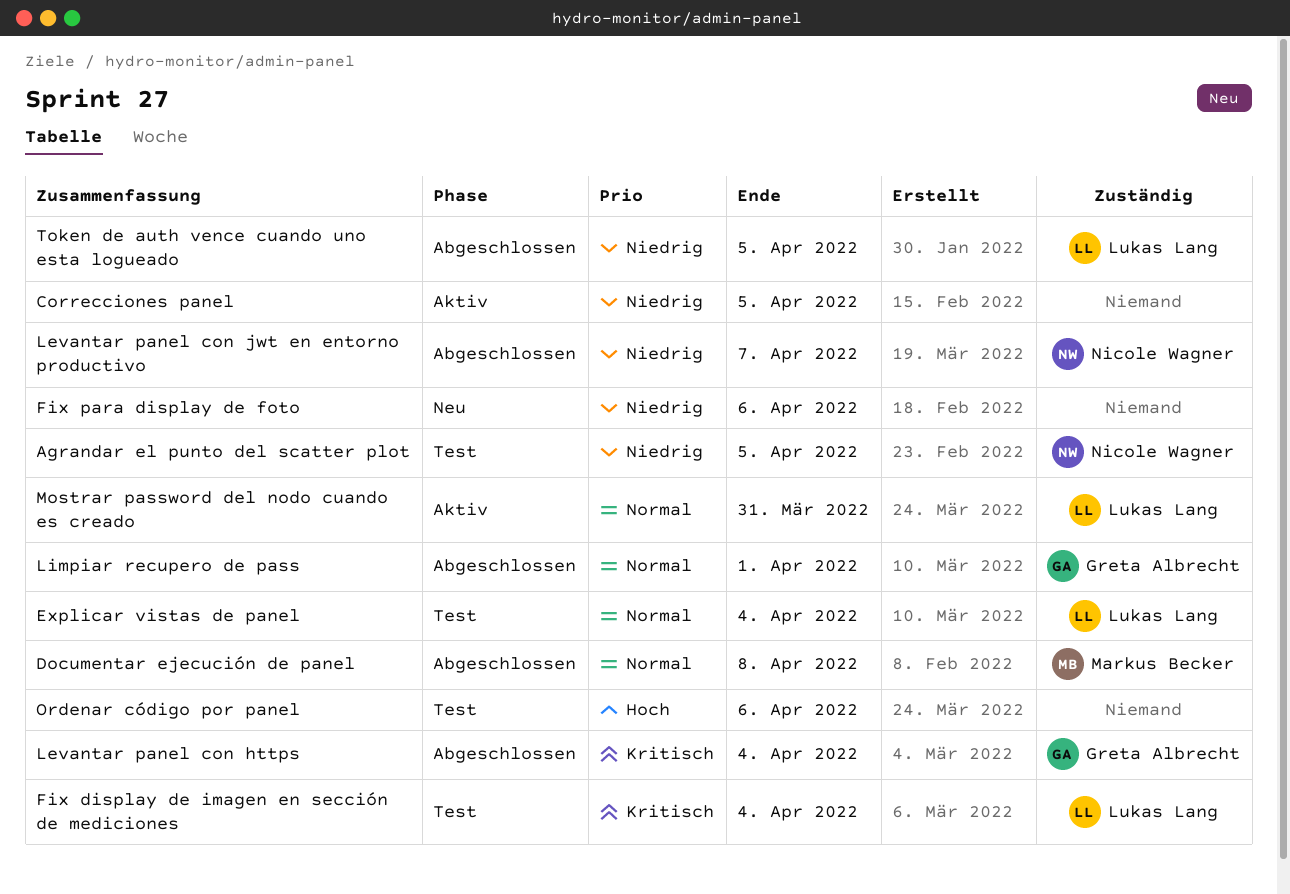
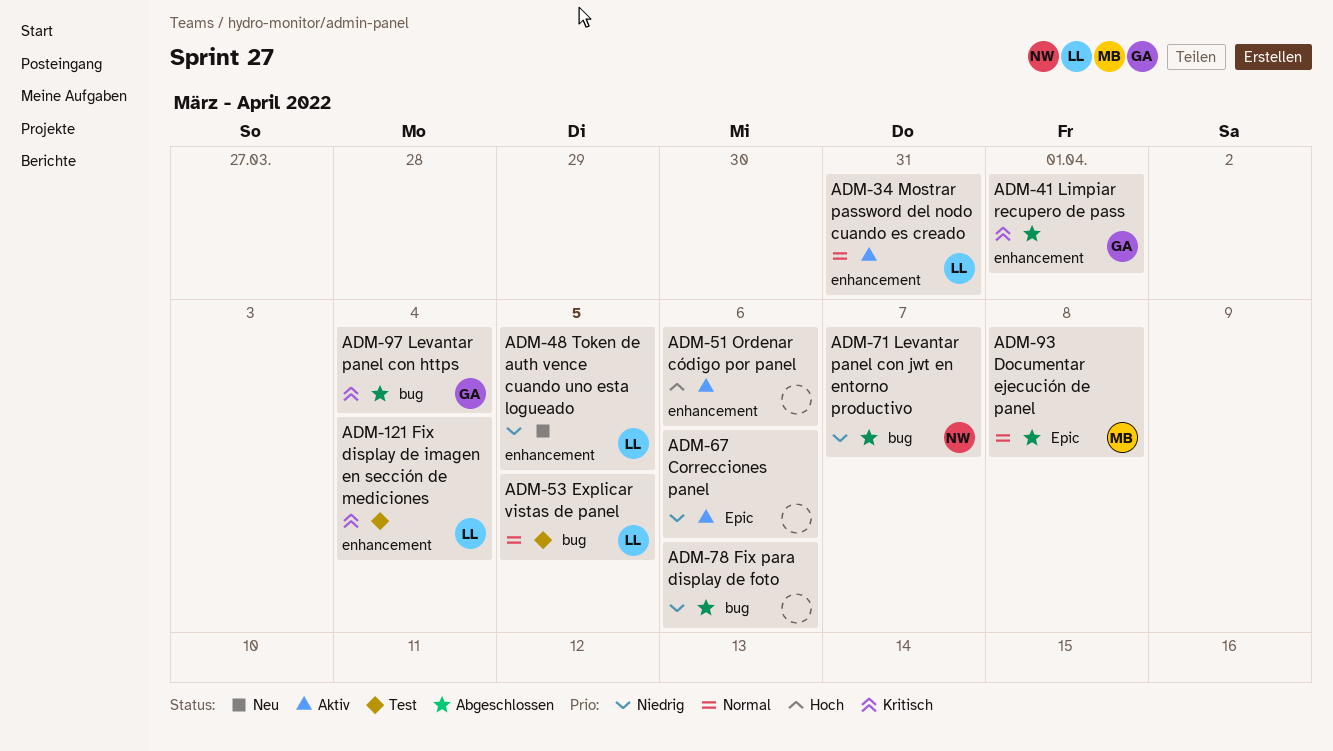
Agrandar el punto del scatter plot: present -> none
Correcciones panel, due: Apr 5 -> Apr 6
Explicar vistas de panel, due: Apr 4 -> Apr 5
Fix para display de foto, status: Neu -> Abgeschlossen
Limpiar recupero de pass, priority: Normal -> Kritisch
Ordenar código por panel, status: Test -> Aktiv
Token de auth vence cuando uno esta logueado, status: Abgeschlossen -> Neu

